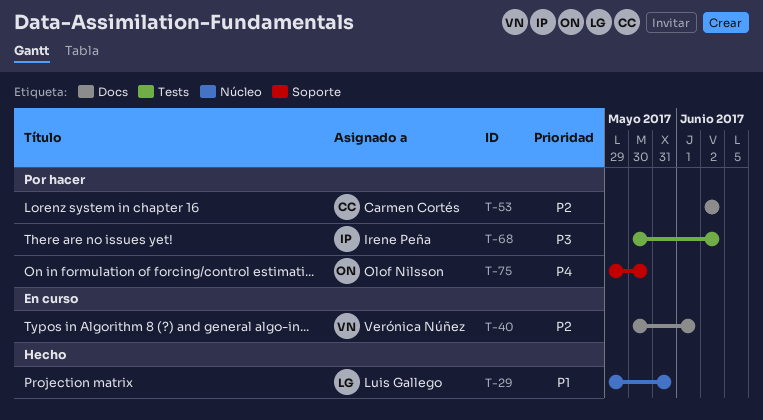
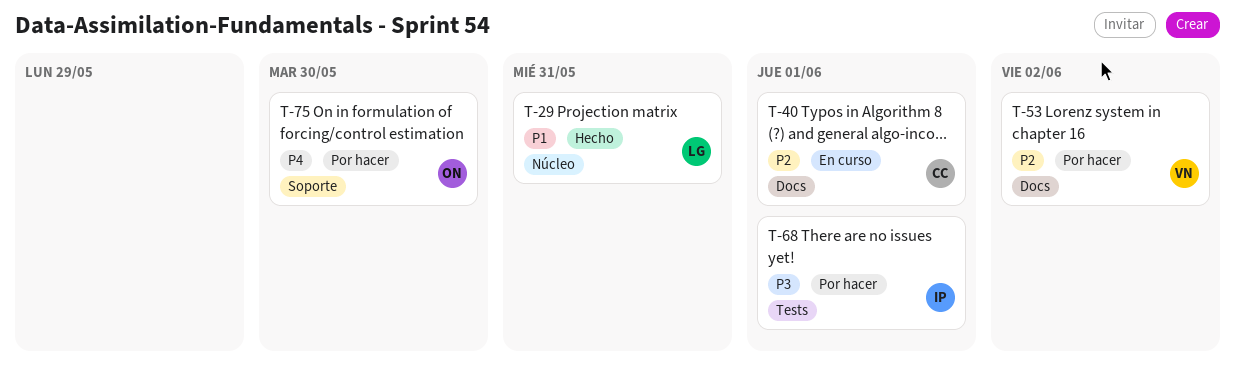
T-40, owner: Verónica Núñez -> Carmen Cortés
T-53, owner: Carmen Cortés -> Verónica Núñez
T-68, due: Jun 2 -> Jun 1

